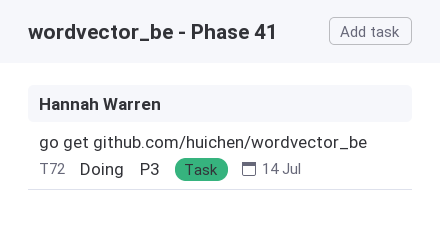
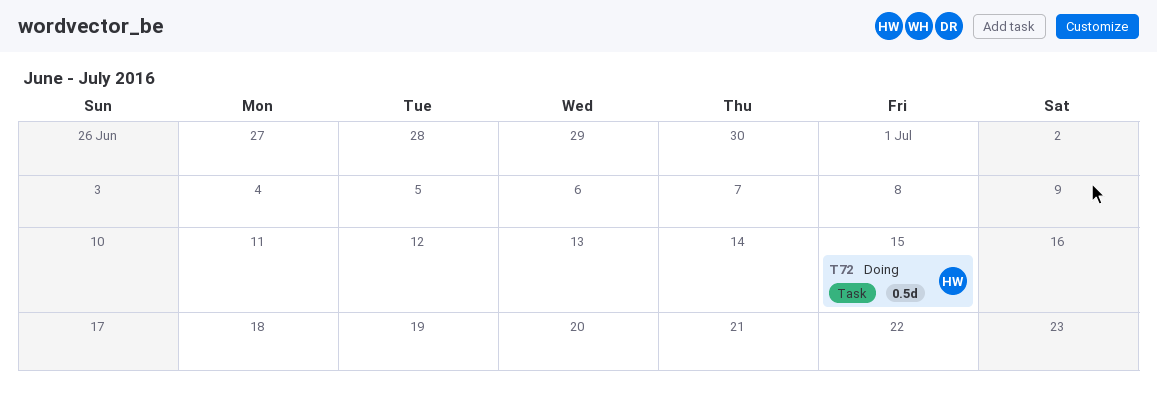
T72, due: Jul 14 -> Jul 15

